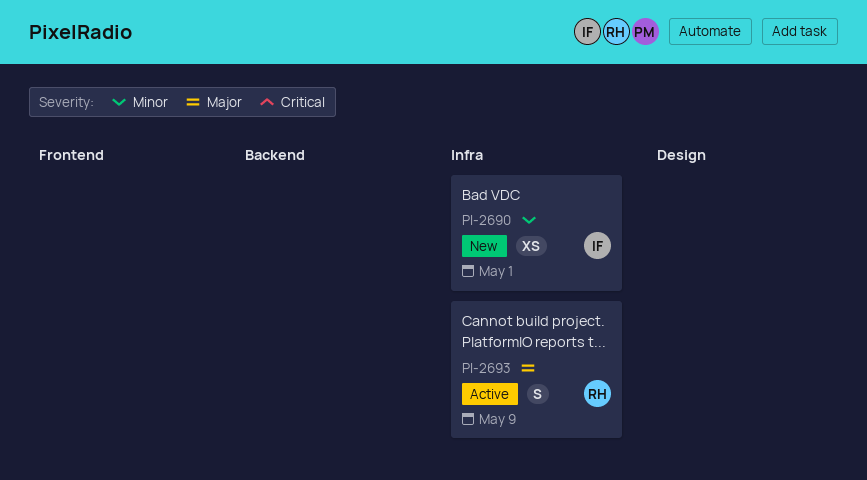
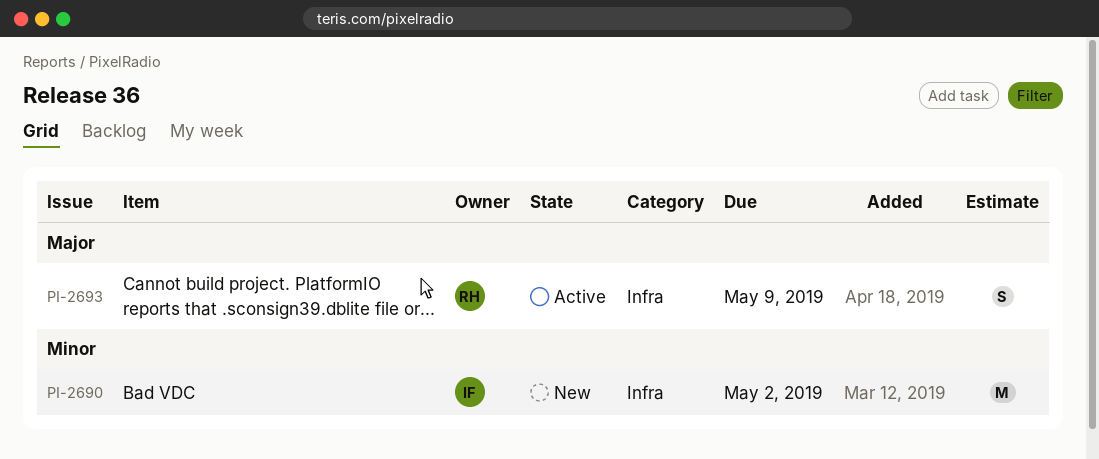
PI-2690, estimate: XS -> M
PI-2690, due: May 1 -> May 2

